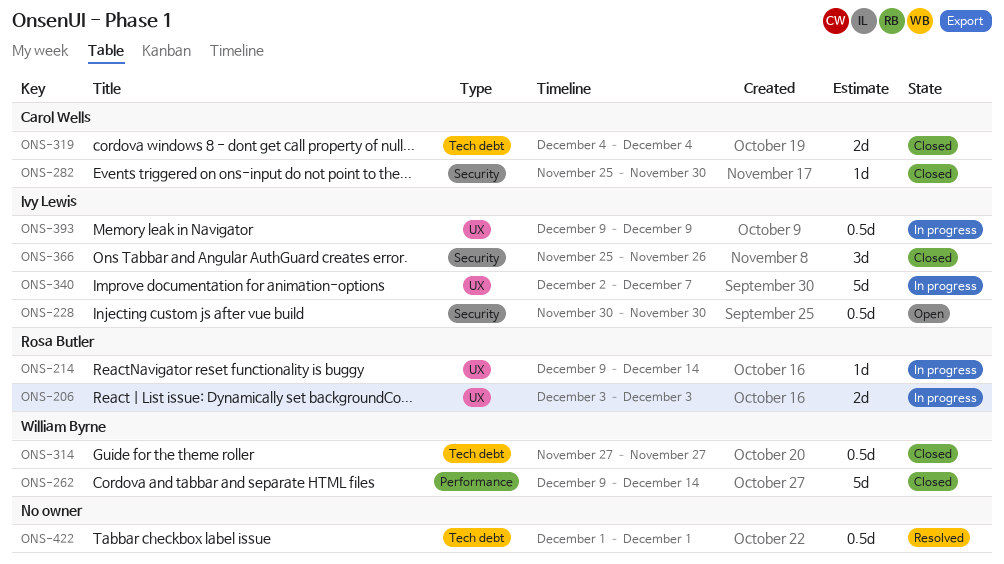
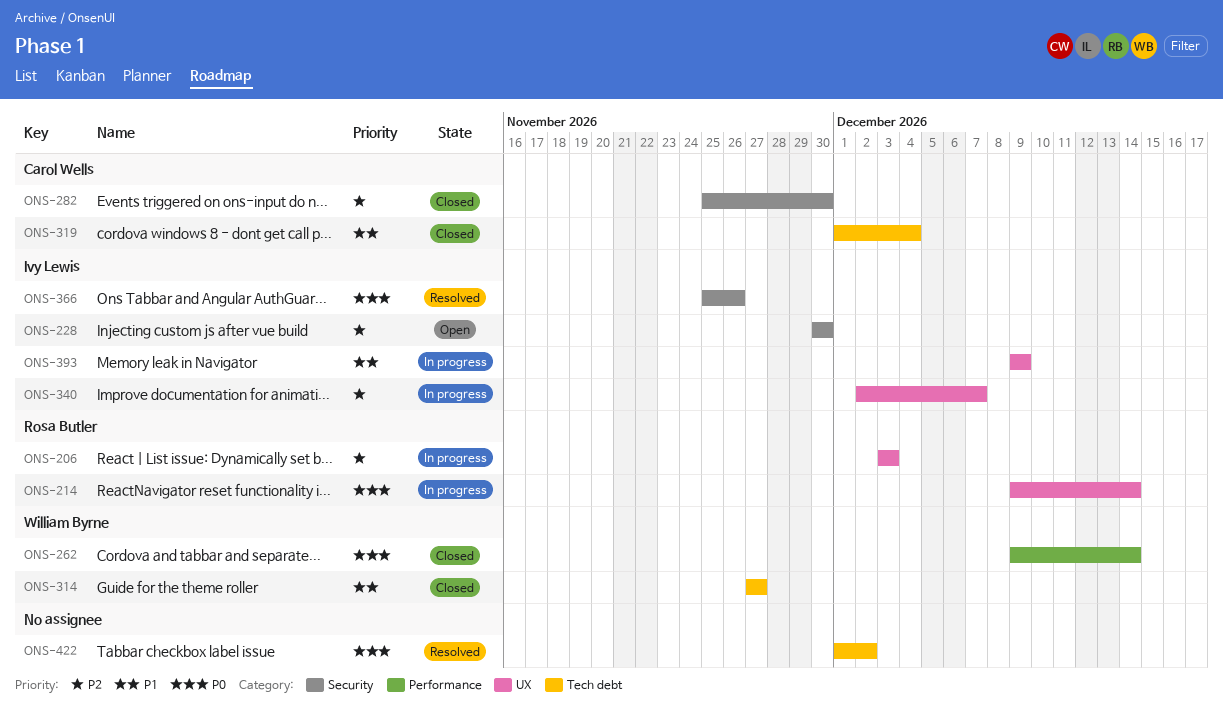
ONS-319, start: Dec 4 -> Dec 1
ONS-366, status: Closed -> Resolved
ONS-422, due: Dec 1 -> Dec 2

